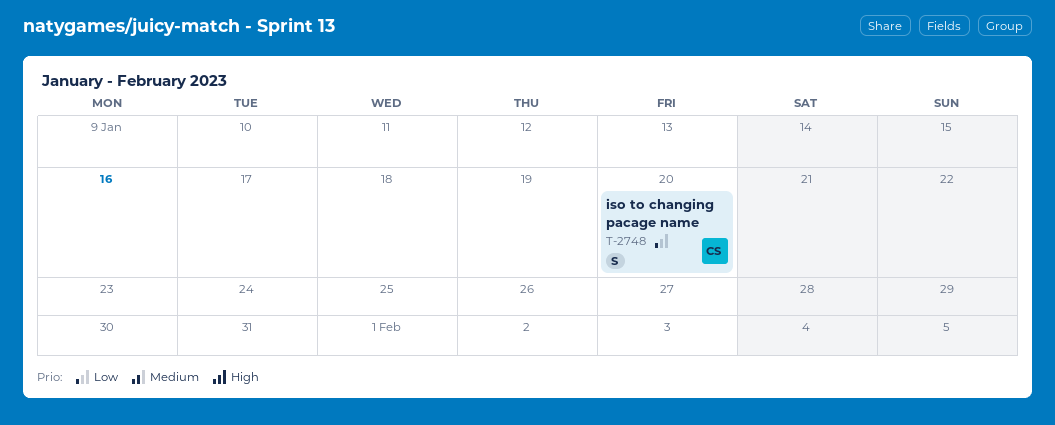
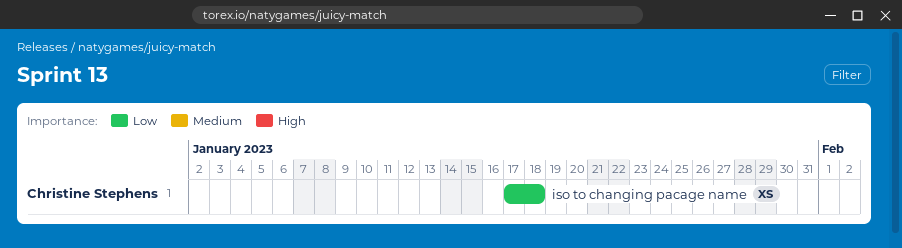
iso to changing pacage name, estimate: S -> XS
iso to changing pacage name, due: Jan 20 -> Jan 18

